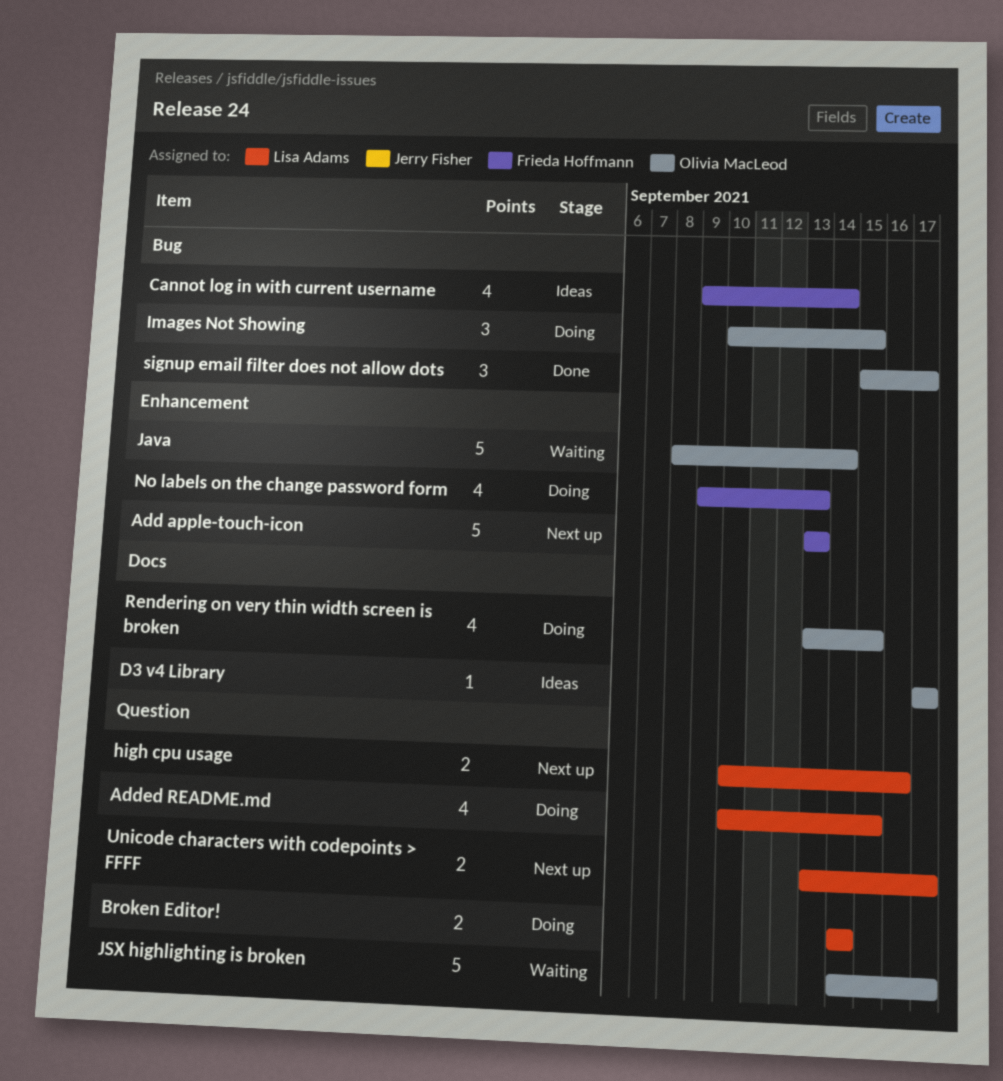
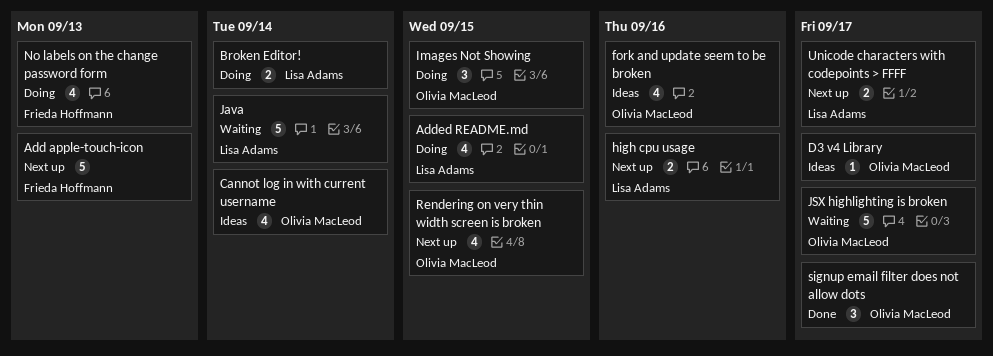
Cannot log in with current username, owner: Frieda Hoffmann -> Olivia MacLeod
fork and update seem to be broken: none -> present
Java, owner: Olivia MacLeod -> Lisa Adams
Rendering on very thin width screen is broken, status: Doing -> Next up

